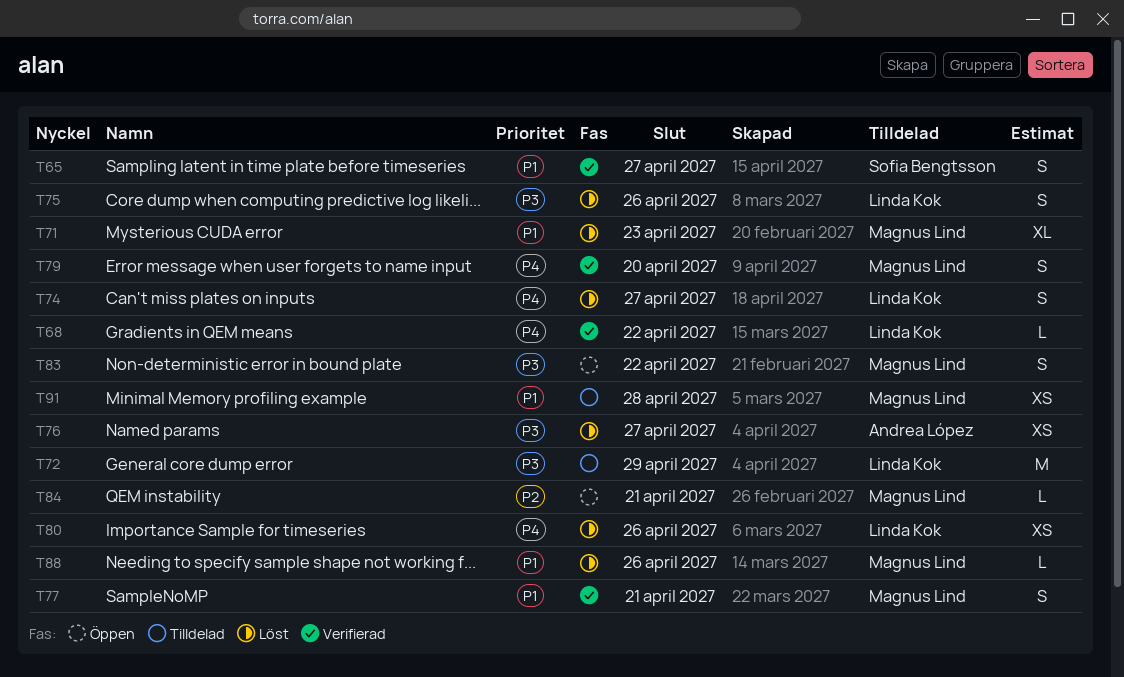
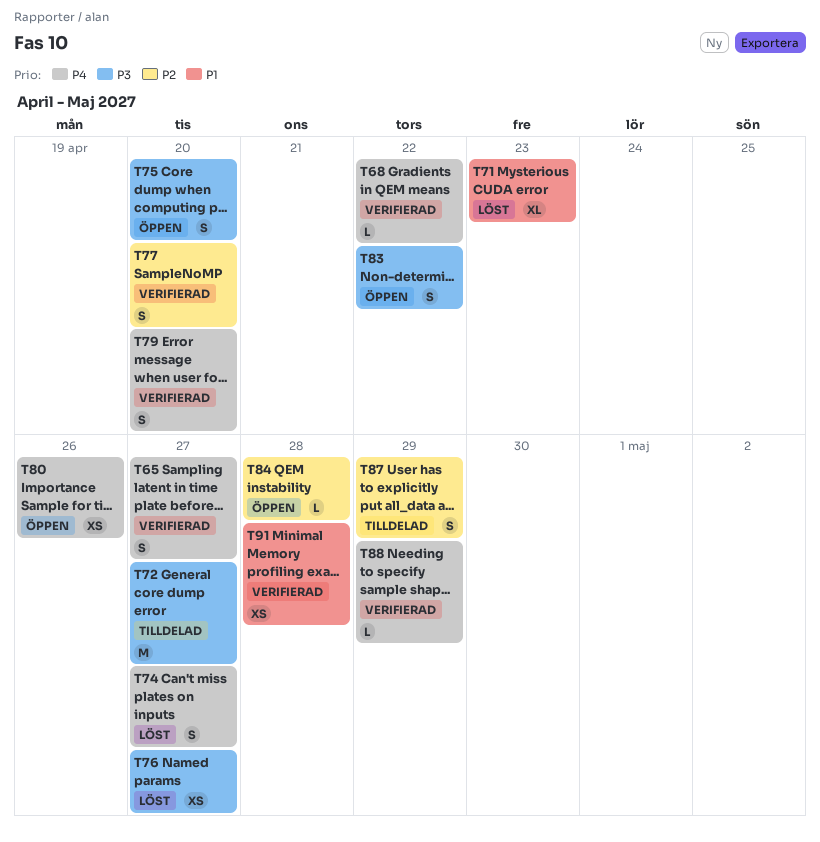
T65, priority: P1 -> P4
T72, due: Apr 29 -> Apr 27
T75, status: Löst -> Öppen
T75, due: Apr 26 -> Apr 20
T77, priority: P1 -> P2
T77, due: Apr 21 -> Apr 20
T80, status: Löst -> Öppen
T84, due: Apr 21 -> Apr 28
T87: none -> present
T88, status: Löst -> Verifierad
T88, priority: P1 -> P4
T88, due: Apr 26 -> Apr 29
T91, status: Tilldelad -> Verifierad

